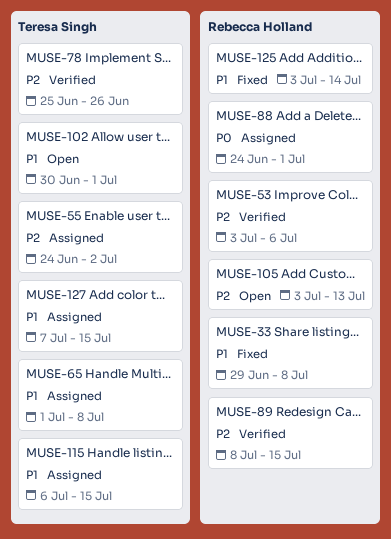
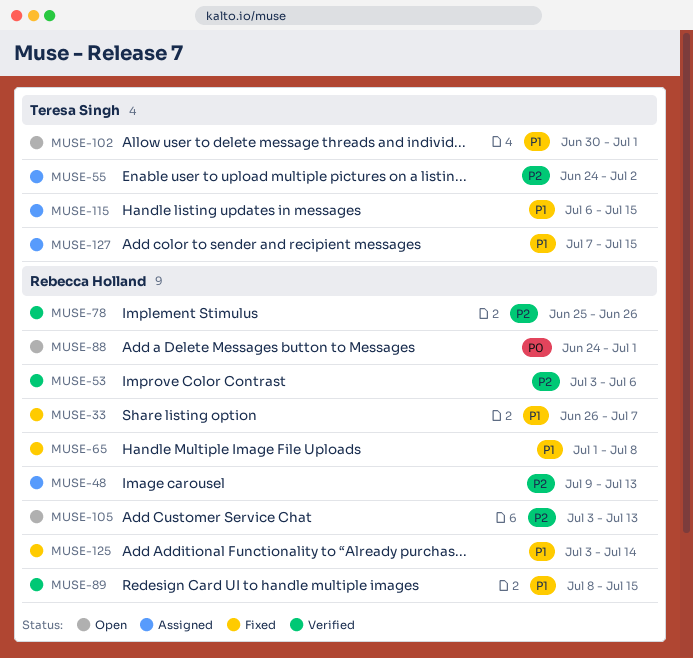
MUSE-33, start: Jun 29 -> Jun 26
MUSE-33, due: Jul 8 -> Jul 7
MUSE-48: none -> present
MUSE-65, status: Assigned -> Fixed
MUSE-65, owner: Teresa Singh -> Rebecca Holland
MUSE-78, owner: Teresa Singh -> Rebecca Holland
MUSE-88, status: Assigned -> Open
MUSE-89, priority: P2 -> P1

